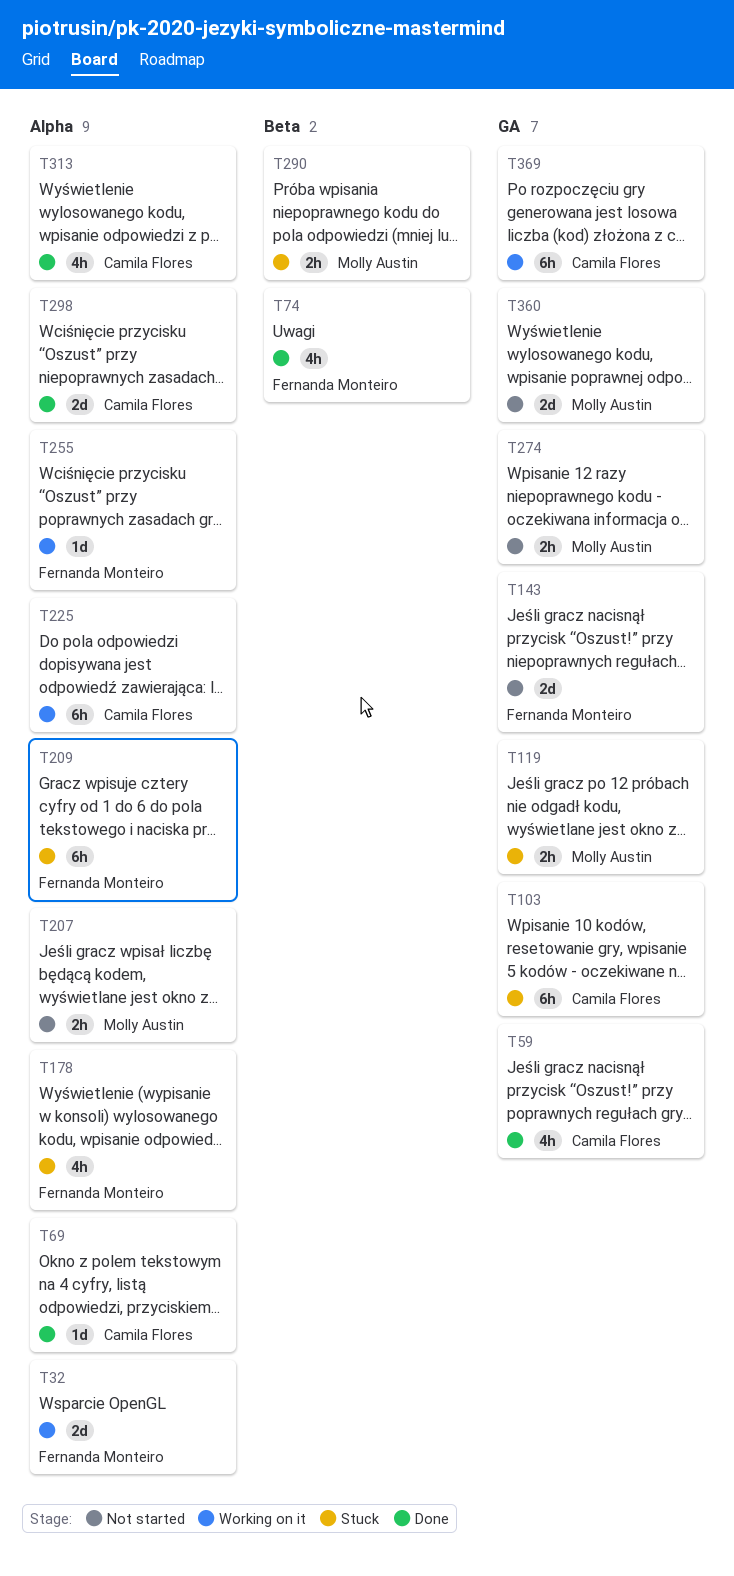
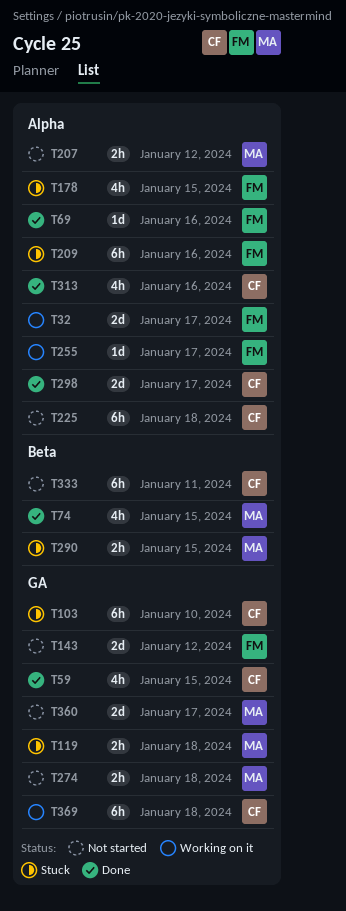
T69, owner: Camila Flores -> Fernanda Monteiro
T74, owner: Fernanda Monteiro -> Molly Austin
T225, status: Working on it -> Not started
T333: none -> present

